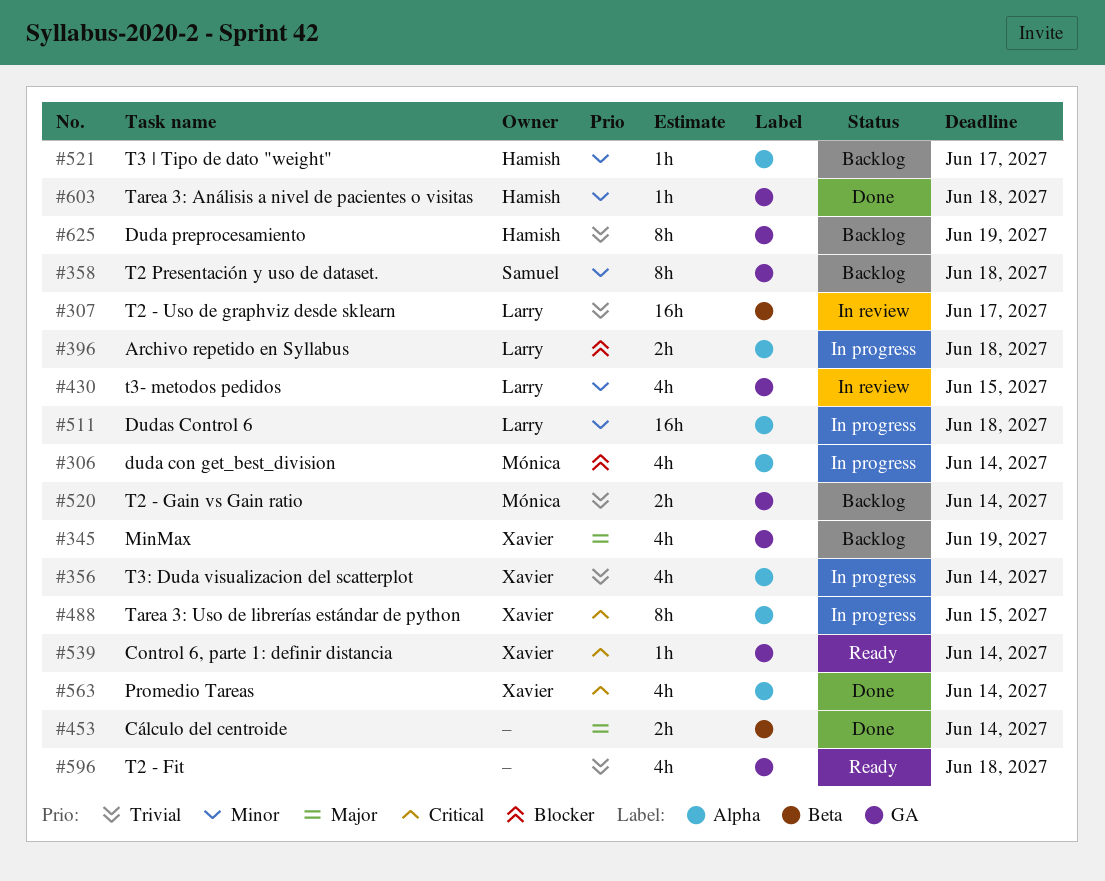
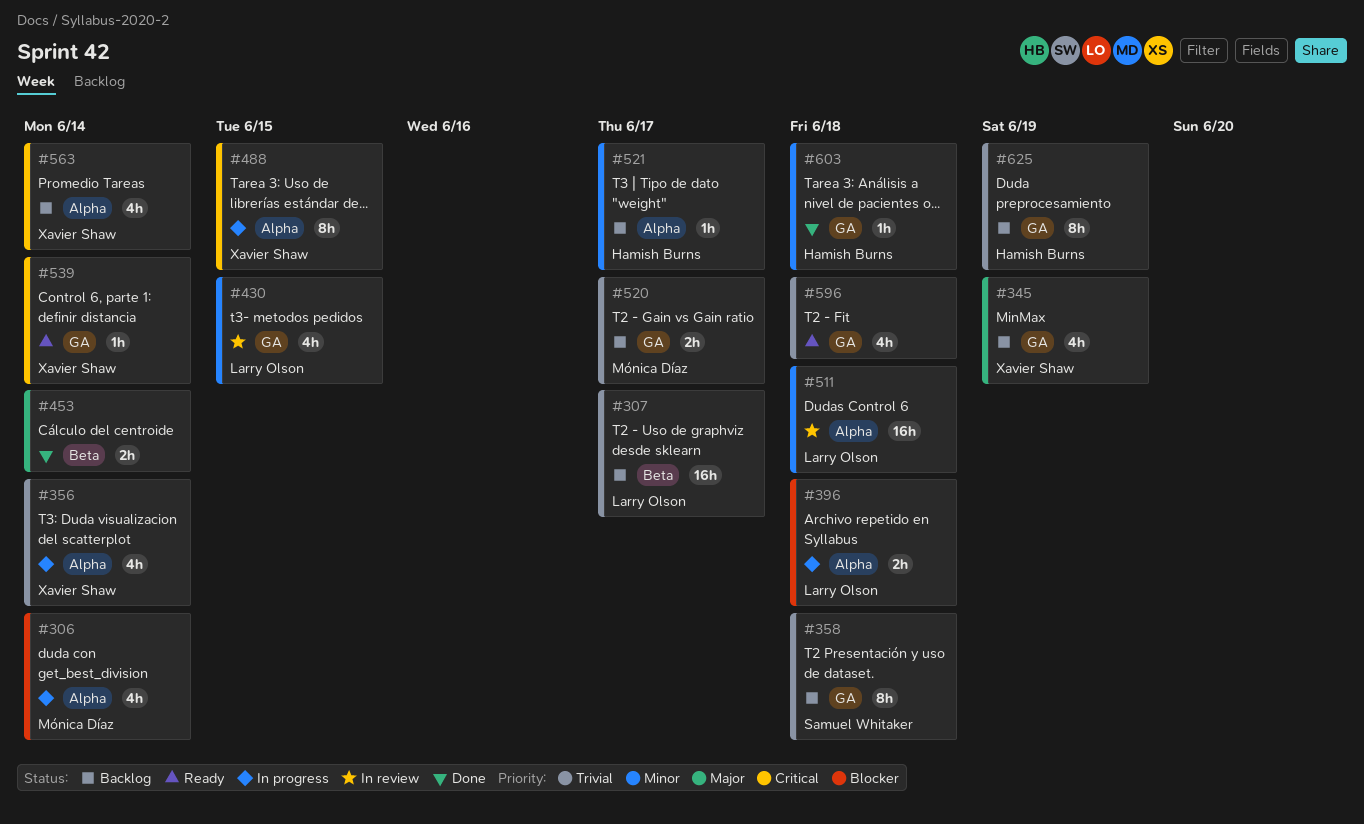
#307, status: In review -> Backlog
#358, priority: Minor -> Trivial
#511, status: In progress -> In review
#520, due: Jun 14 -> Jun 17
#563, status: Done -> Backlog

